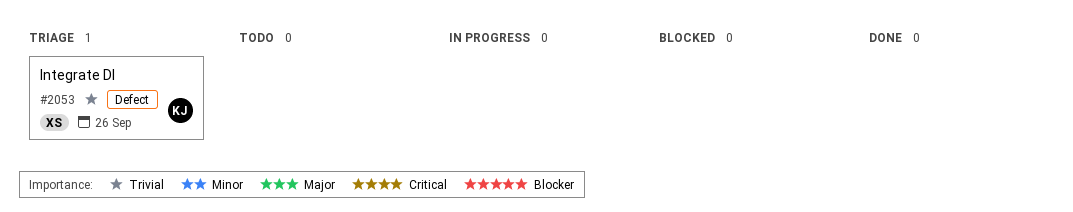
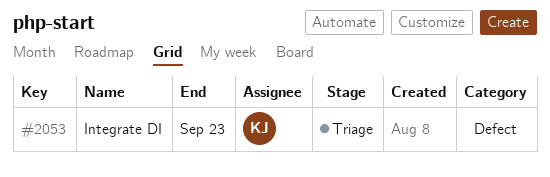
#2053, due: Sep 26 -> Sep 23

